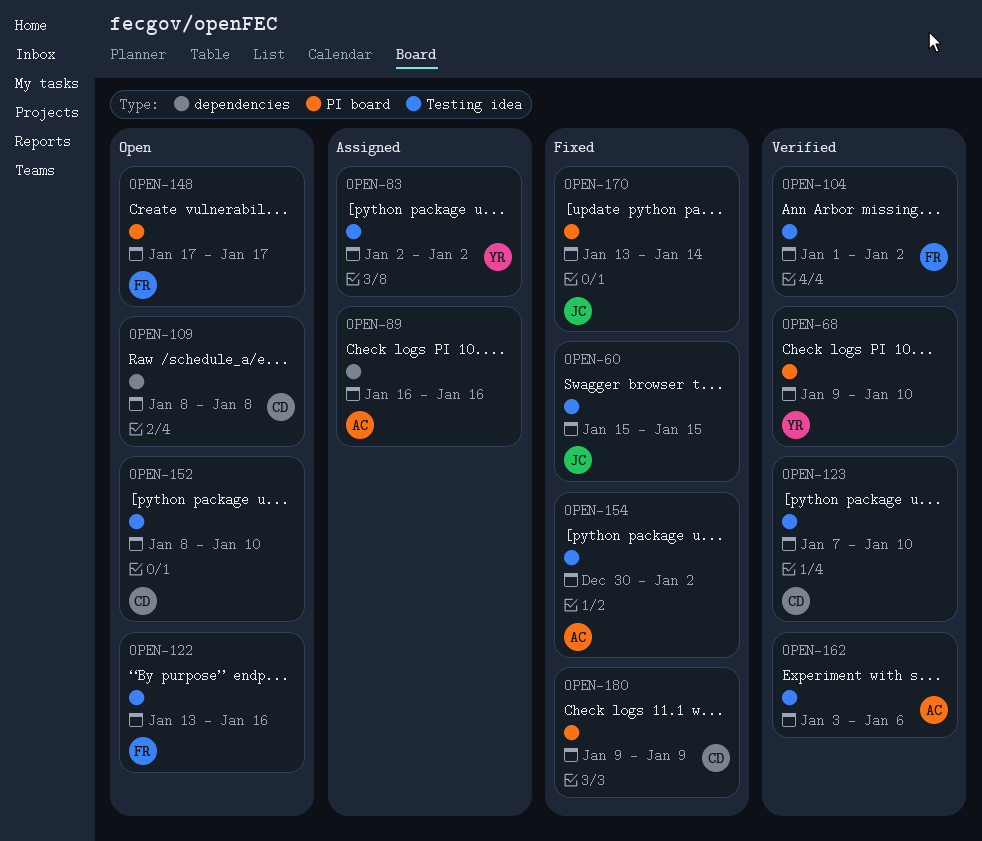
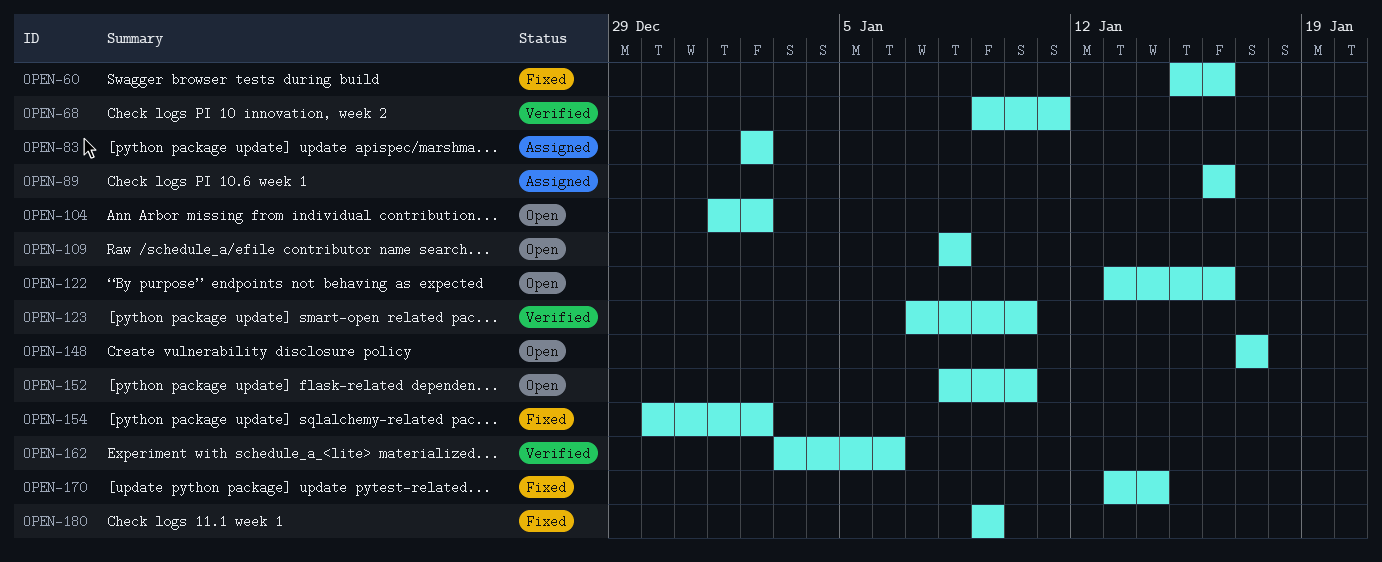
OPEN-60, due: Jan 15 -> Jan 16
OPEN-68, due: Jan 10 -> Jan 11
OPEN-104, status: Verified -> Open

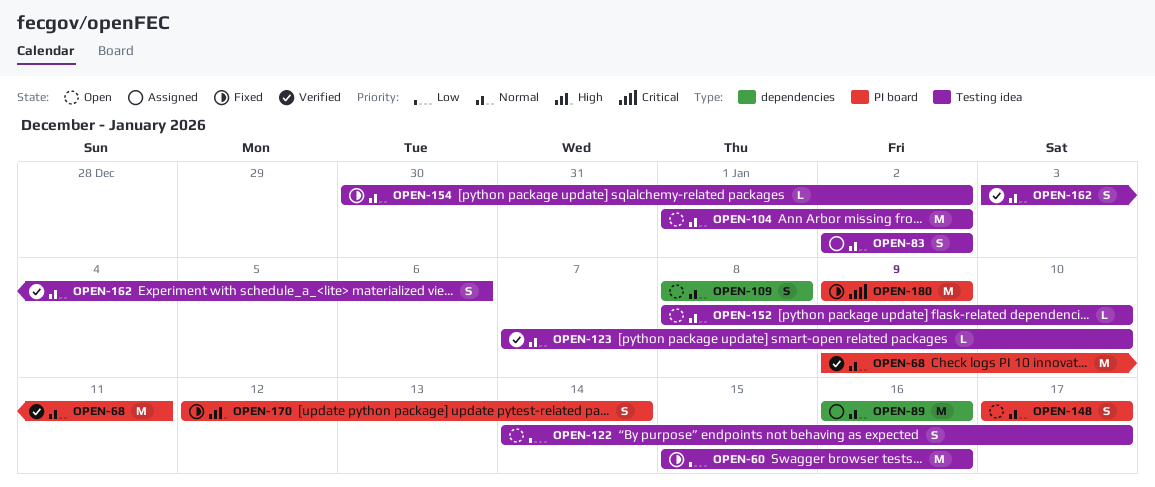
OPEN-122, start: Jan 13 -> Jan 14
OPEN-122, due: Jan 16 -> Jan 17
OPEN-170, start: Jan 13 -> Jan 12

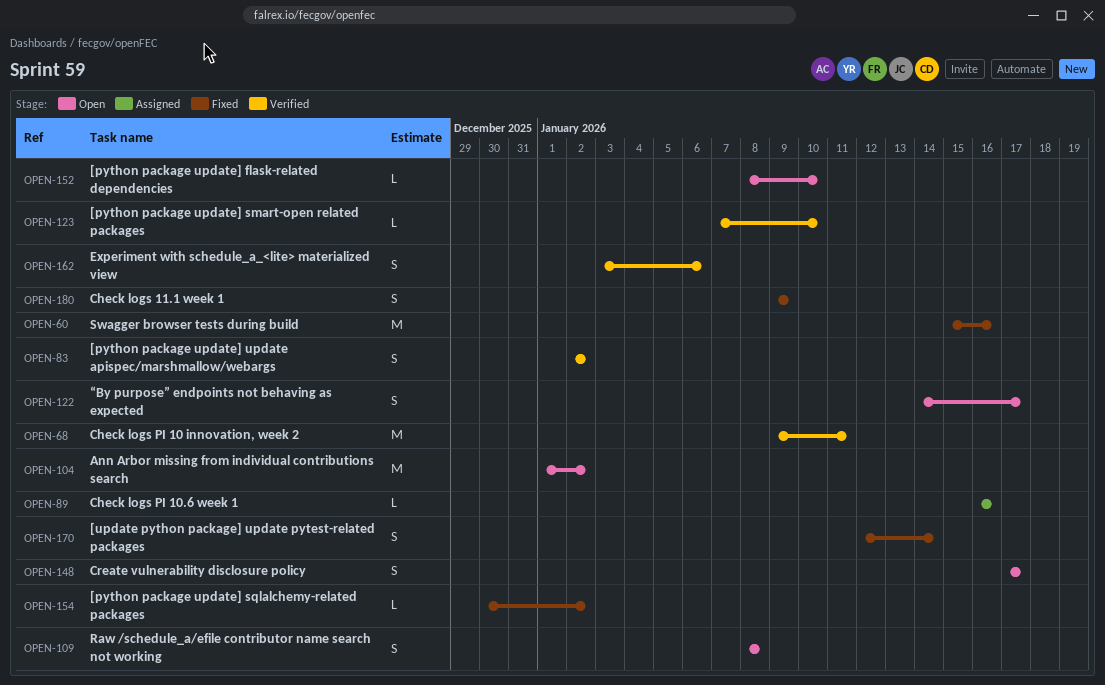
OPEN-83, status: Assigned -> Verified
OPEN-89, estimate: M -> L
OPEN-180, estimate: M -> S

